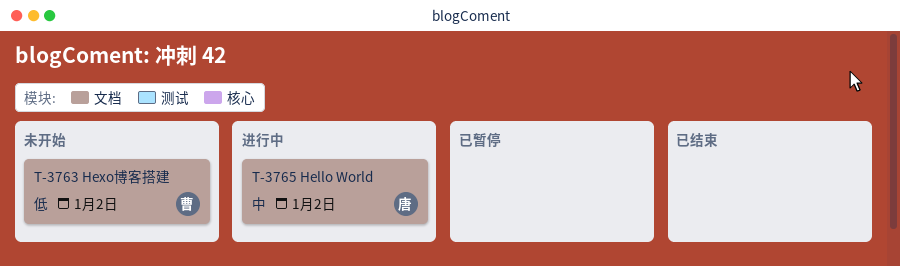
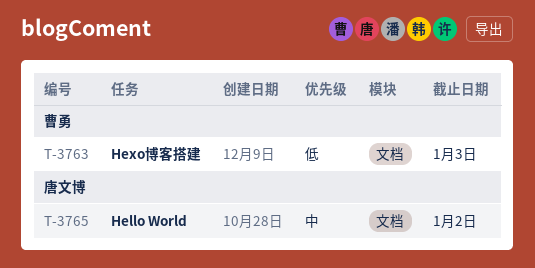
T-3763, due: Jan 2 -> Jan 3

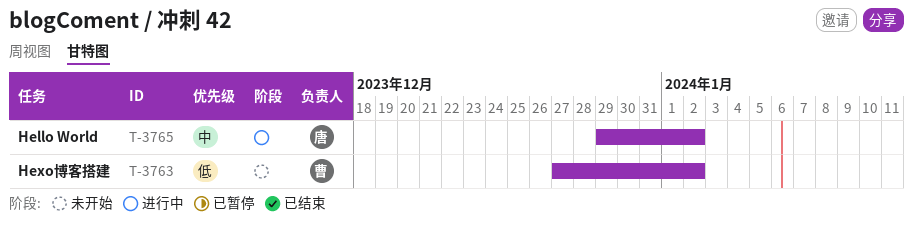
T-3763, due: Jan 3 -> Jan 2

